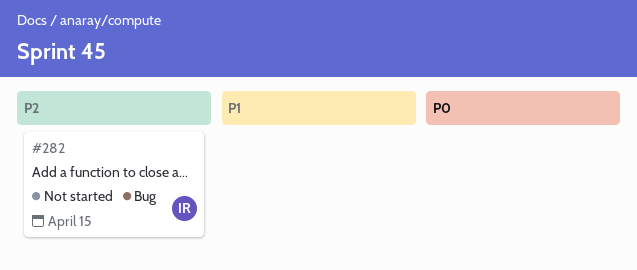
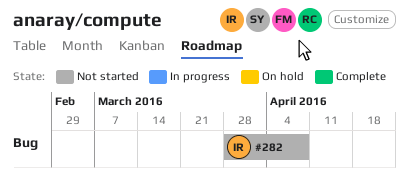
#282, due: Apr 15 -> Apr 8

